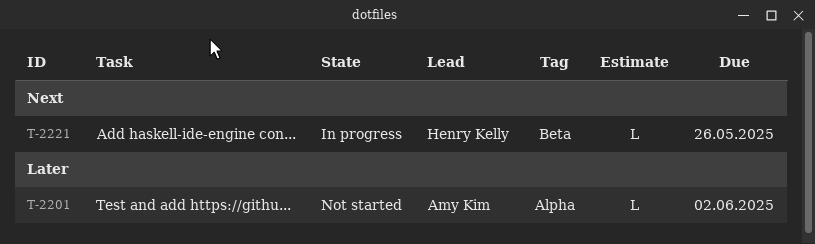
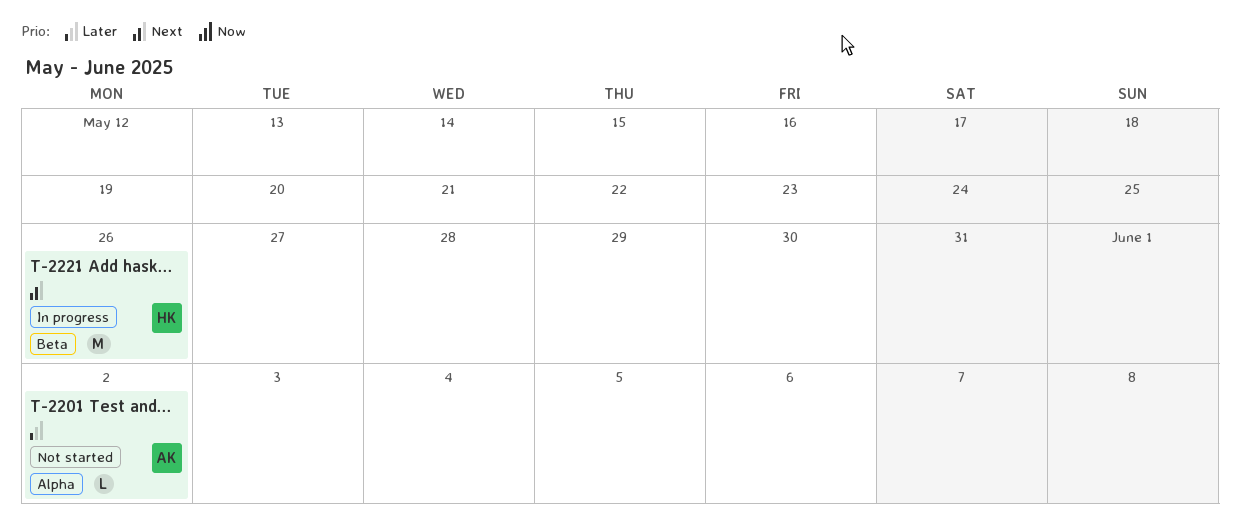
T-2221, estimate: L -> M

